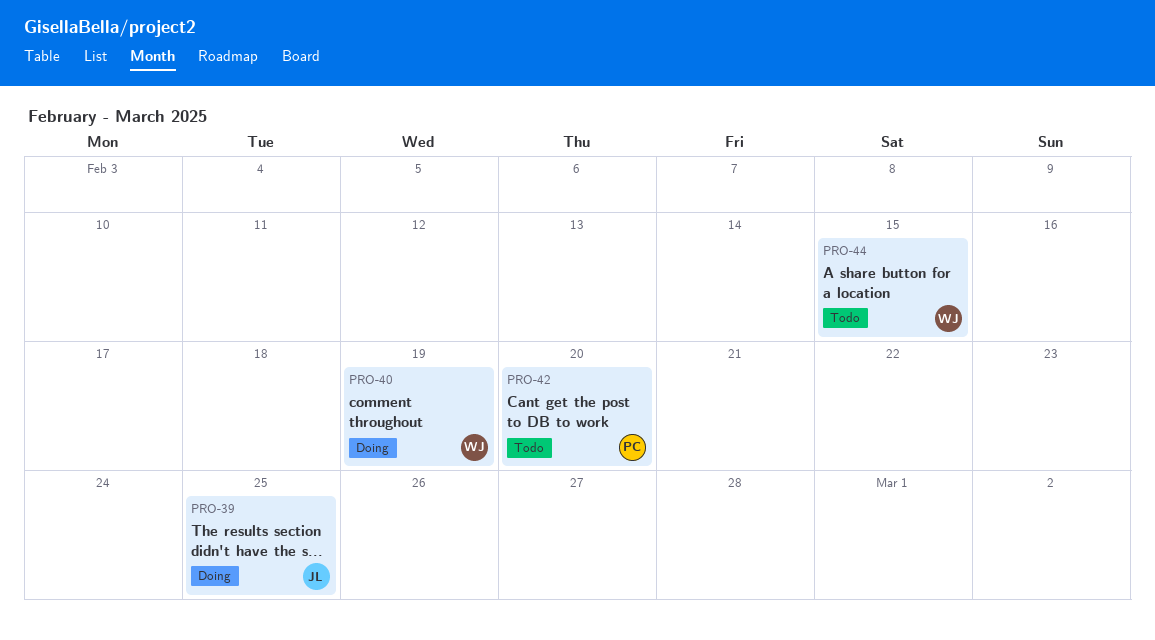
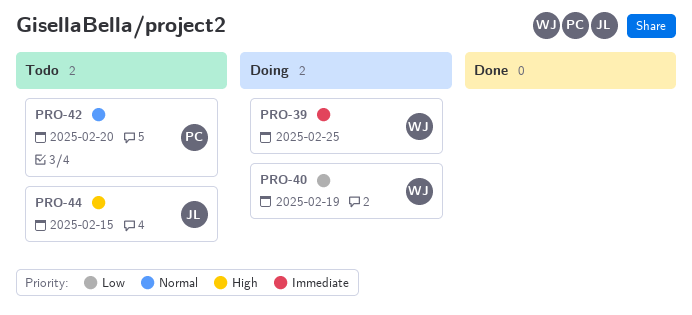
PRO-39, owner: JL -> WJ
PRO-44, owner: WJ -> JL

